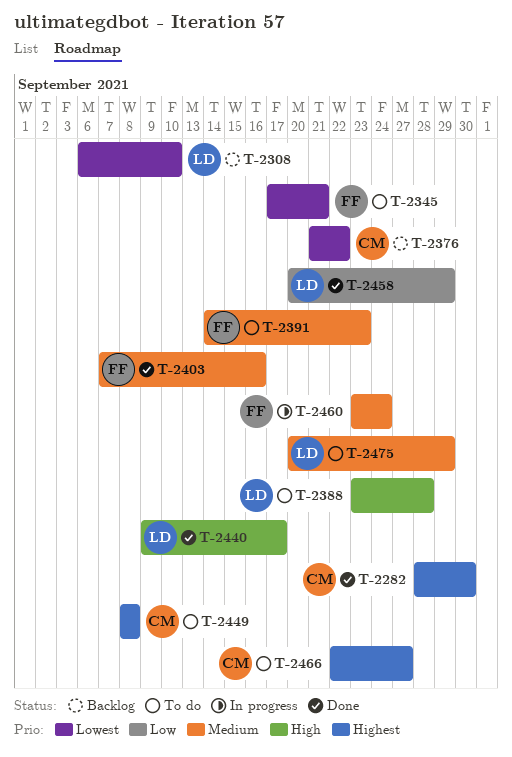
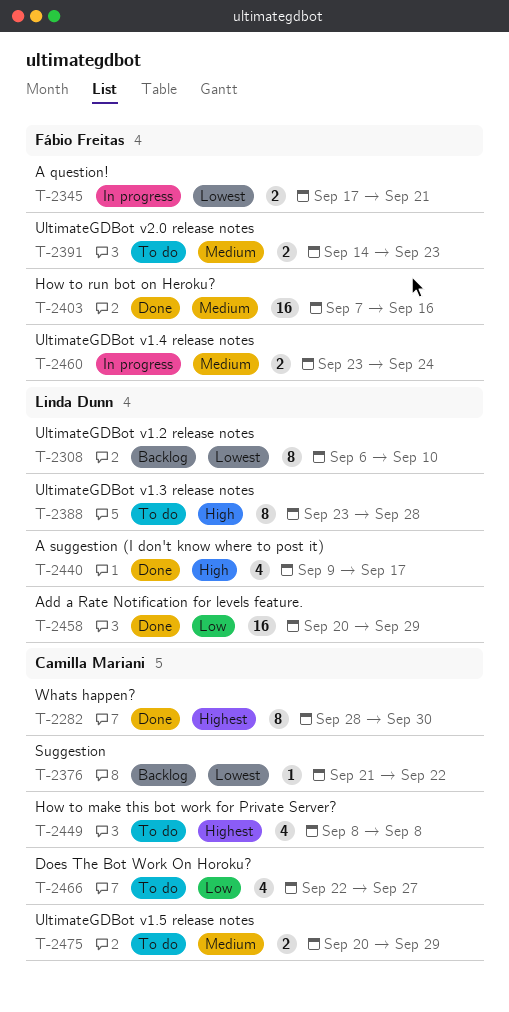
T-2345, status: To do -> In progress
T-2466, priority: Highest -> Low
T-2475, owner: Linda Dunn -> Camilla Mariani

